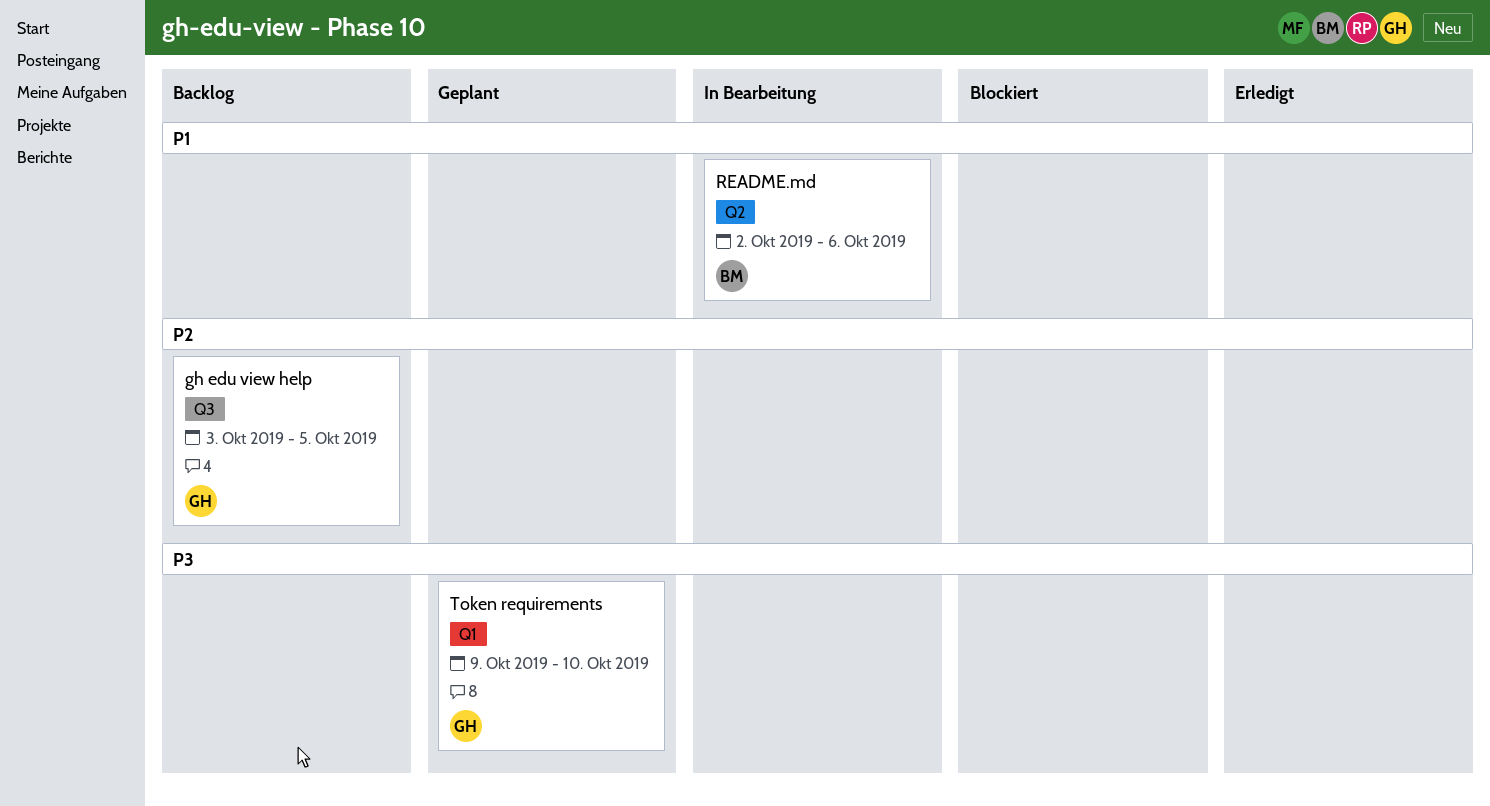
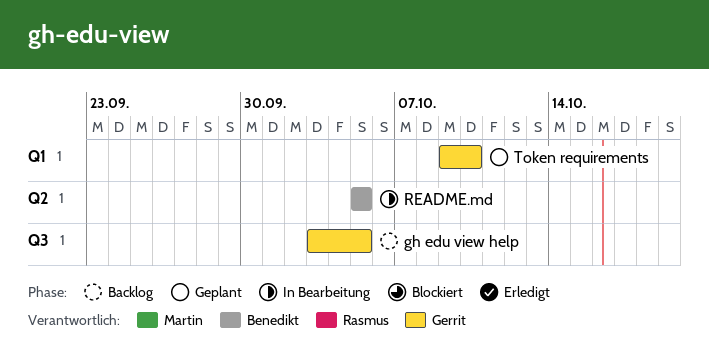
README.md, start: Oct 2 -> Oct 5
README.md, due: Oct 6 -> Oct 5

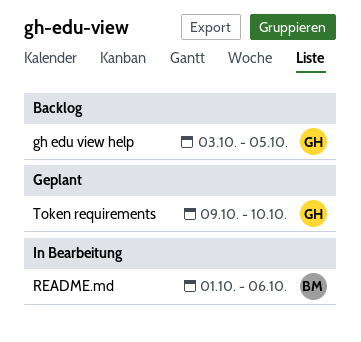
README.md, start: Oct 5 -> Oct 1
README.md, due: Oct 5 -> Oct 6

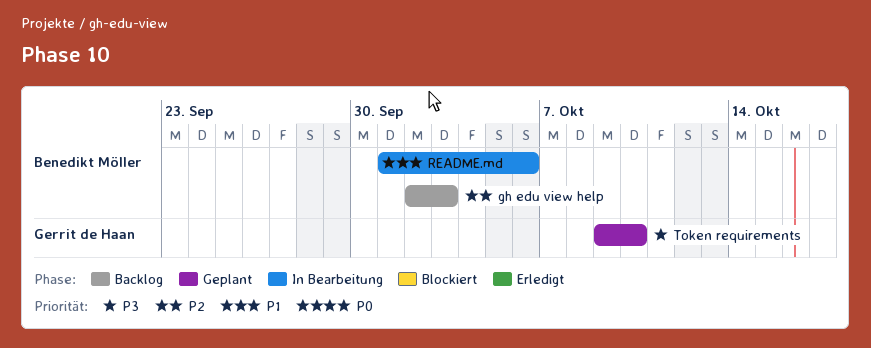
gh edu view help, owner: Gerrit de Haan -> Benedikt Möller
gh edu view help, start: Oct 3 -> Oct 2
gh edu view help, due: Oct 5 -> Oct 3

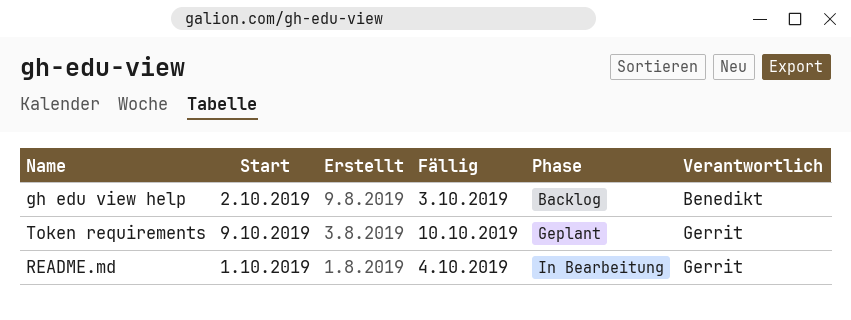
README.md, owner: Benedikt Möller -> Gerrit de Haan
README.md, due: Oct 6 -> Oct 4

